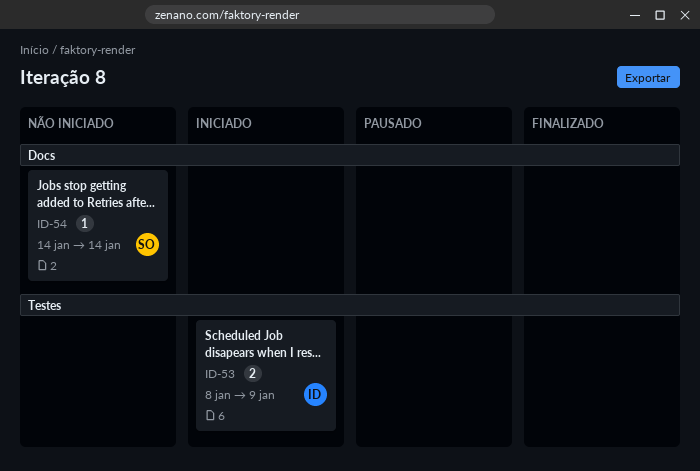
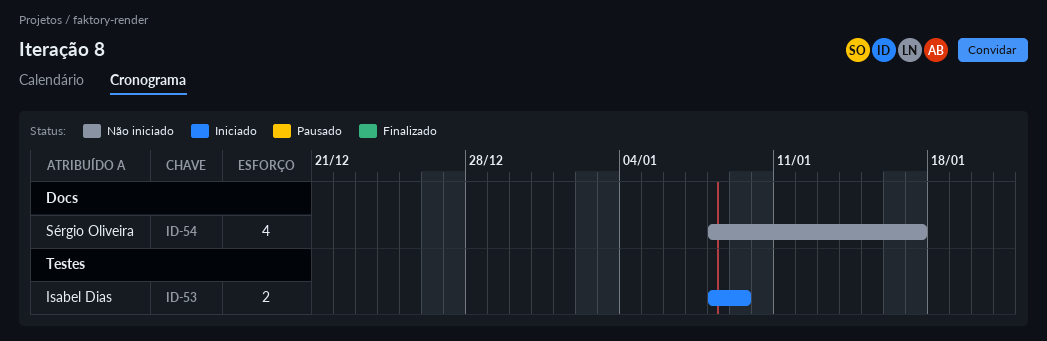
ID-54, estimate: 1 -> 4
ID-54, start: Jan 14 -> Jan 8
ID-54, due: Jan 14 -> Jan 17

